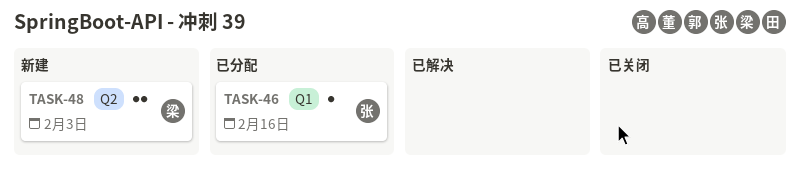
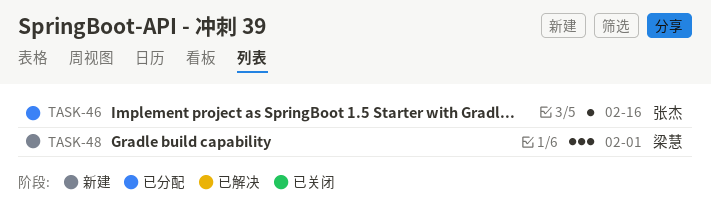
TASK-48, estimate: 2 -> 3
TASK-48, due: Feb 3 -> Feb 1

